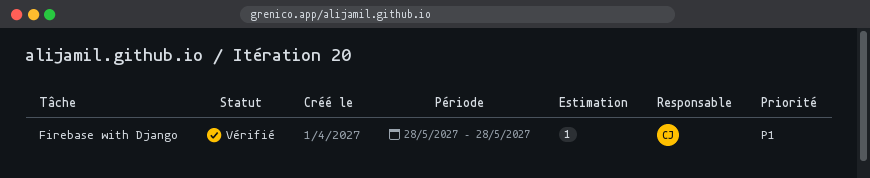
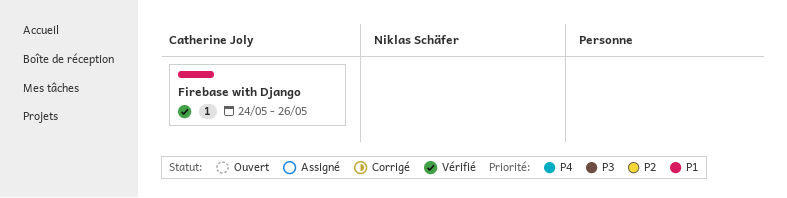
Firebase with Django, start: May 28 -> May 24
Firebase with Django, due: May 28 -> May 26

